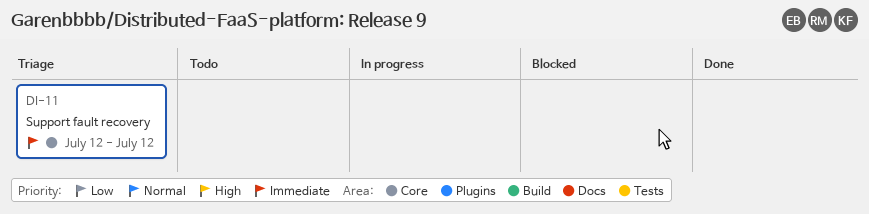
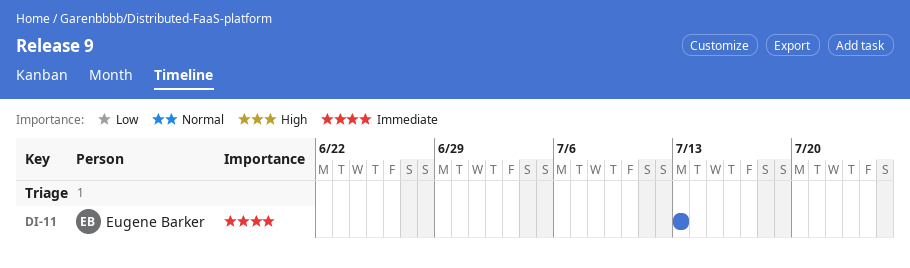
DI-11, start: Jul 12 -> Jul 13
DI-11, due: Jul 12 -> Jul 13

